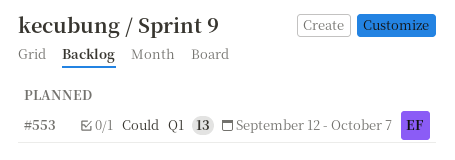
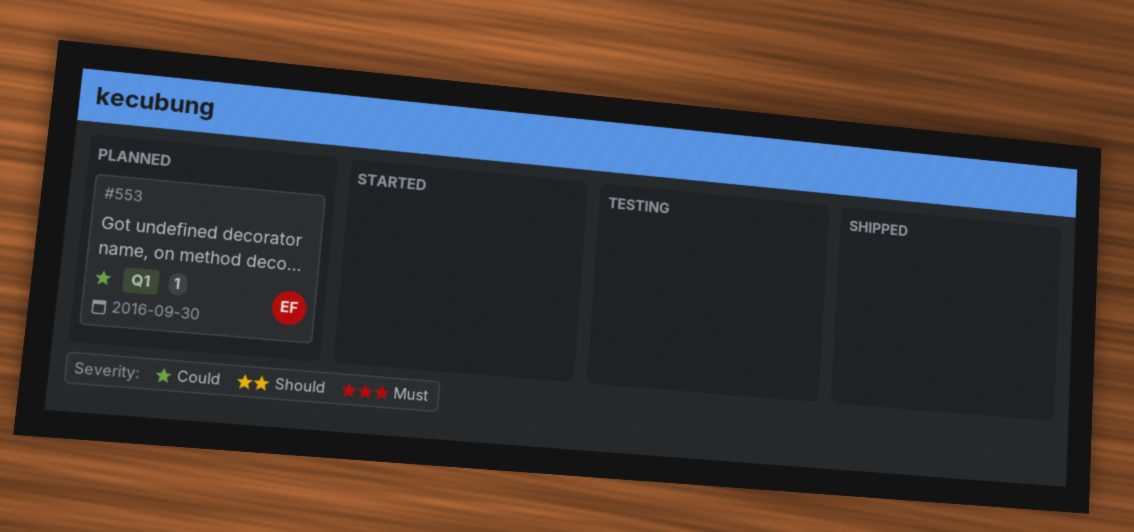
#553, estimate: 13 -> 1
#553, due: Oct 7 -> Sep 30

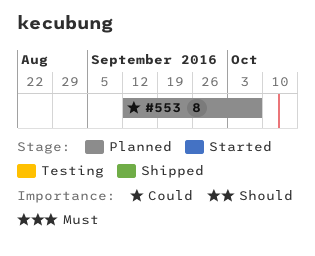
#553, estimate: 1 -> 8
#553, due: Sep 30 -> Oct 7

